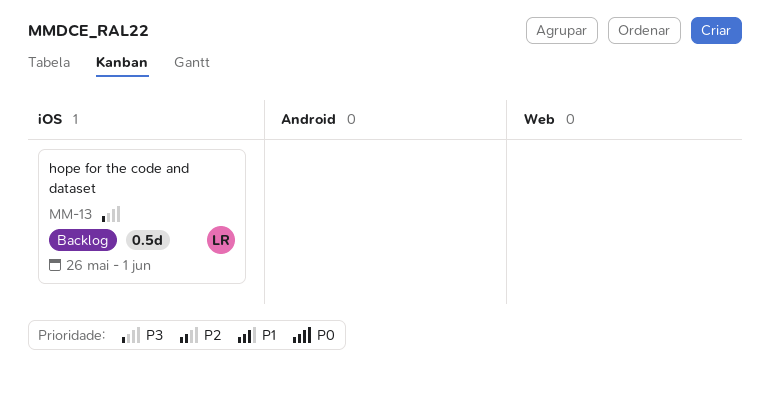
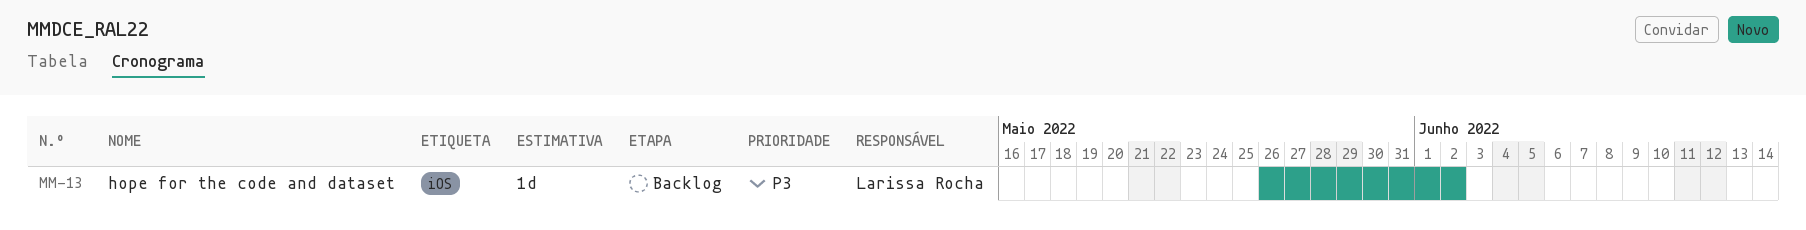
MM-13, estimate: 0.5d -> 1d
MM-13, due: Jun 1 -> Jun 2

